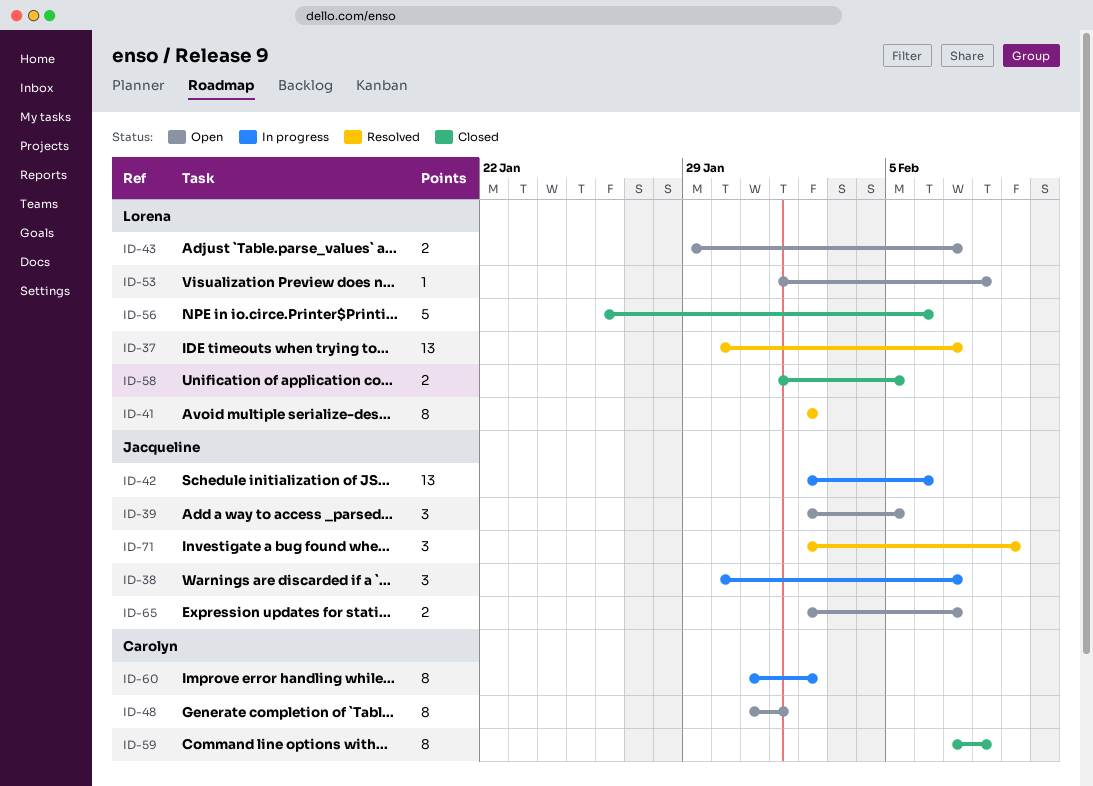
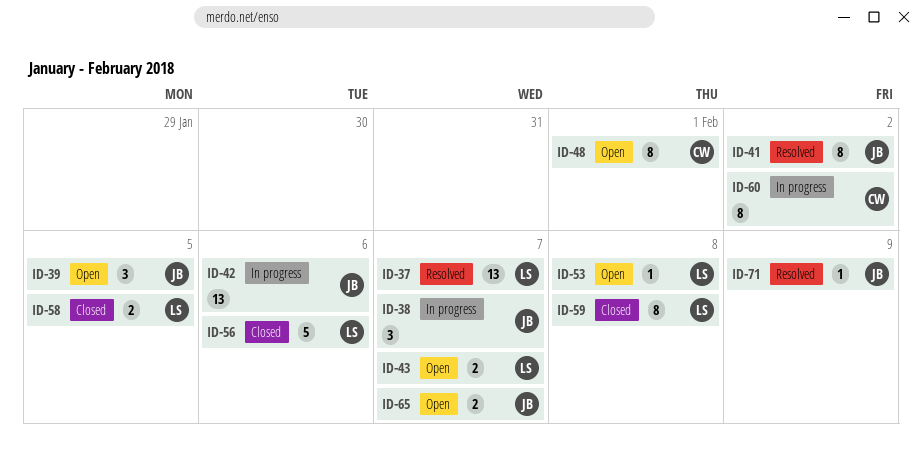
ID-41, owner: Lorena -> Jacqueline
ID-59, owner: Carolyn -> Lorena
ID-71, estimate: 3 -> 1

